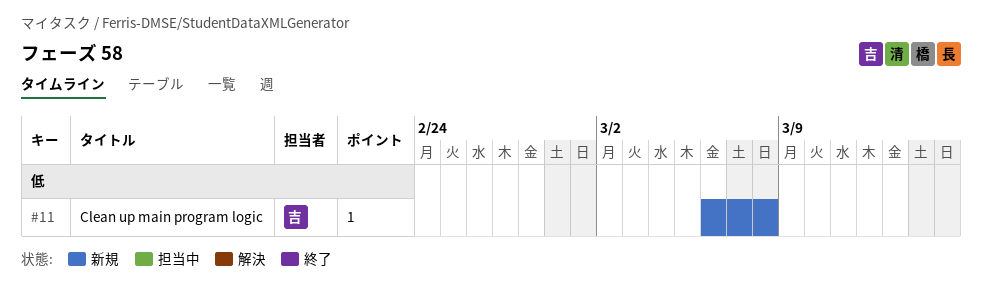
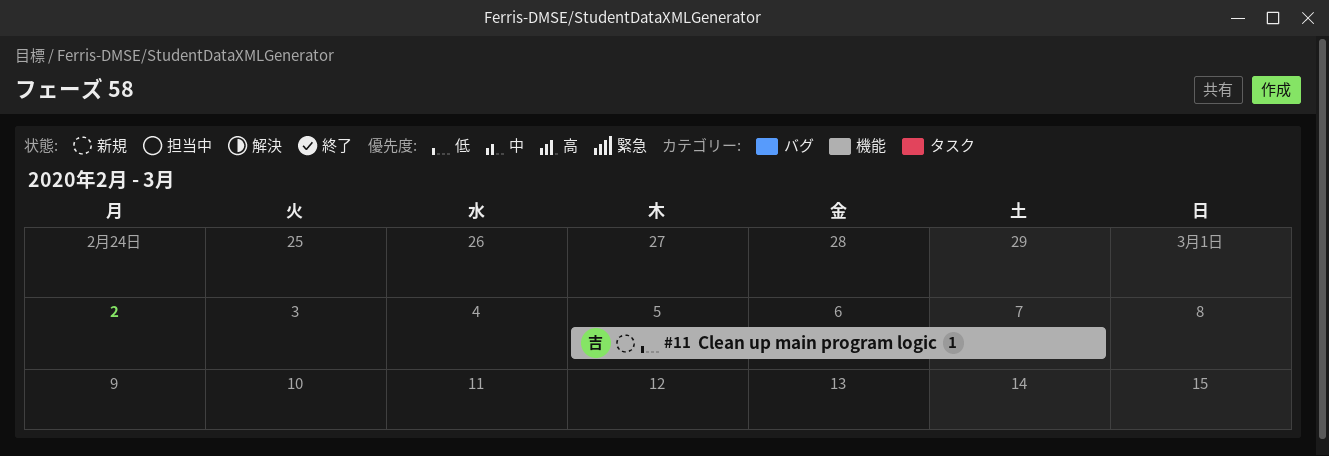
#11, start: Mar 6 -> Mar 5
#11, due: Mar 8 -> Mar 7

